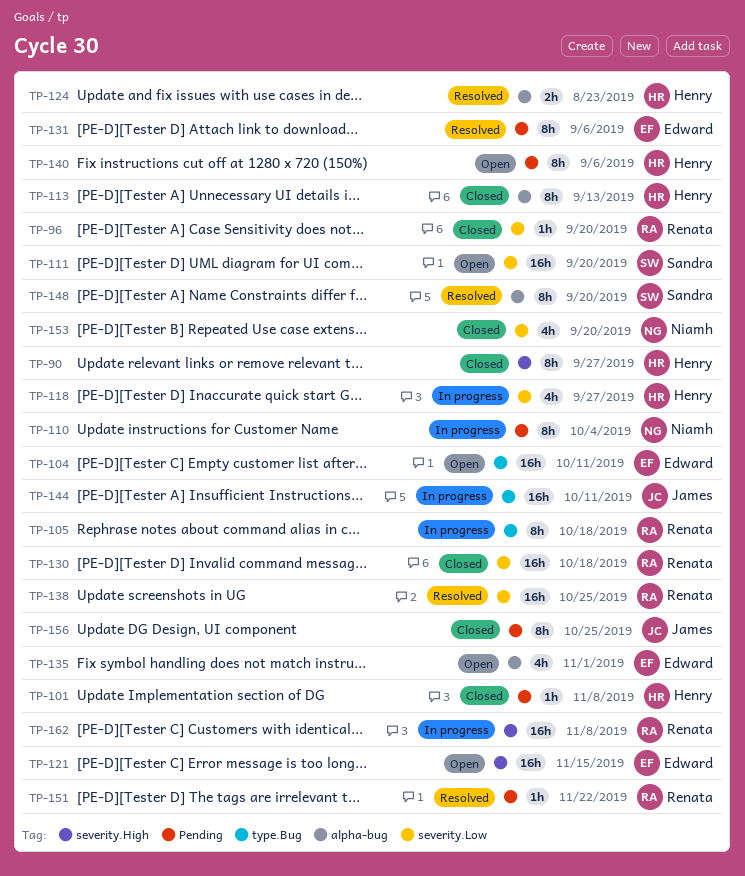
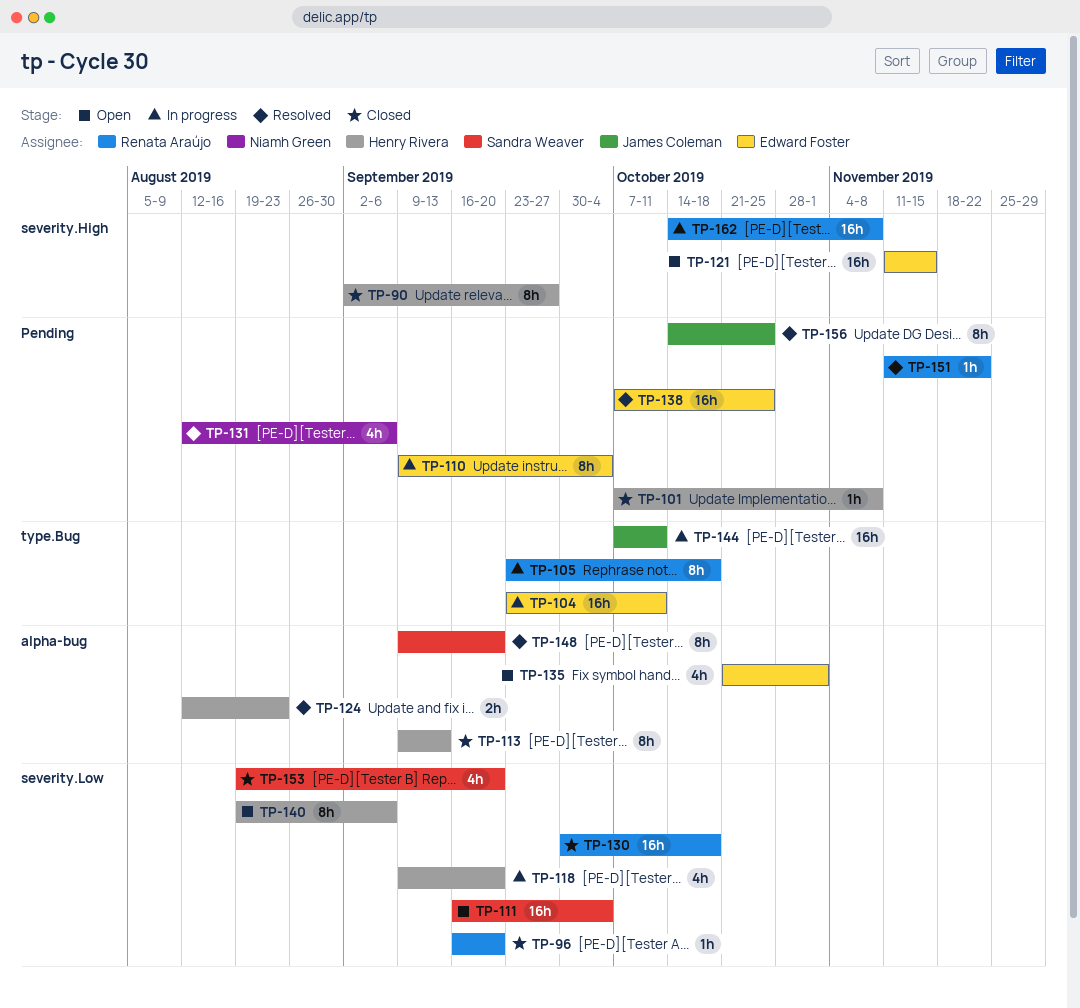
TP-104, status: Open -> In progress
TP-110, owner: Niamh Green -> Edward Foster
TP-111, due: Sep 20 -> Oct 4
TP-118, due: Sep 27 -> Sep 20
TP-131, owner: Edward Foster -> Niamh Green
TP-131, estimate: 8h -> 4h
TP-138, owner: Renata Araújo -> Edward Foster
TP-138, label: severity.Low -> Pending
TP-140, label: Pending -> severity.Low
TP-153, owner: Niamh Green -> Sandra Weaver
TP-156, status: Closed -> Resolved

